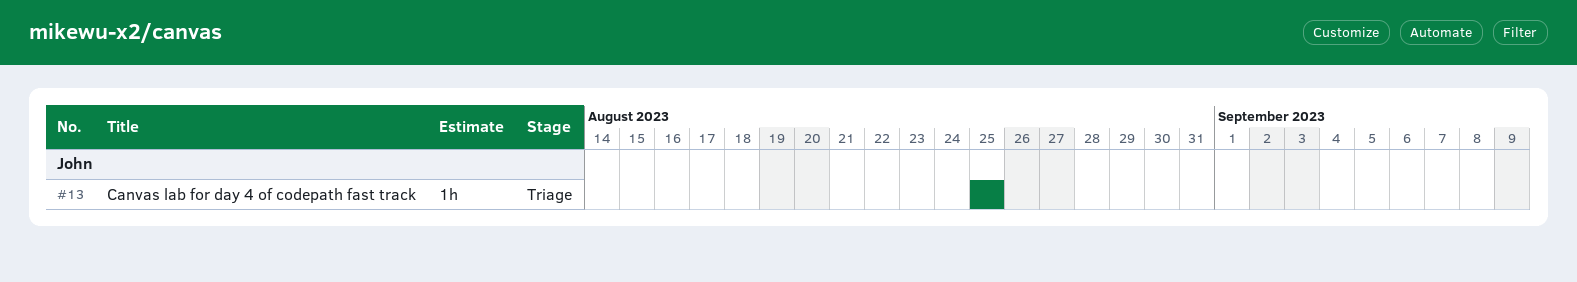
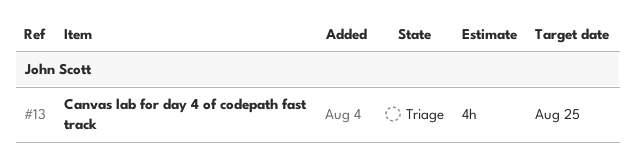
#13, estimate: 1h -> 4h

